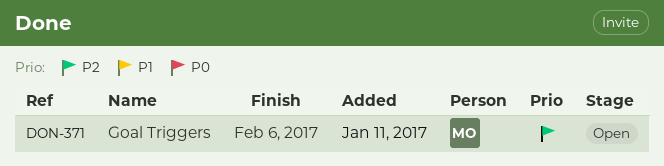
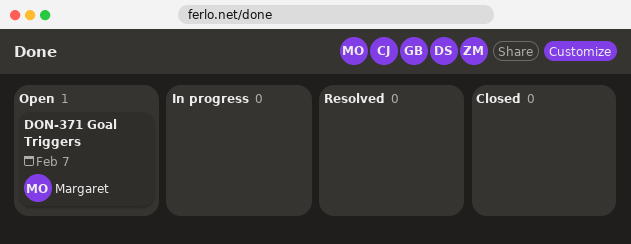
DON-371, due: Feb 6 -> Feb 7

